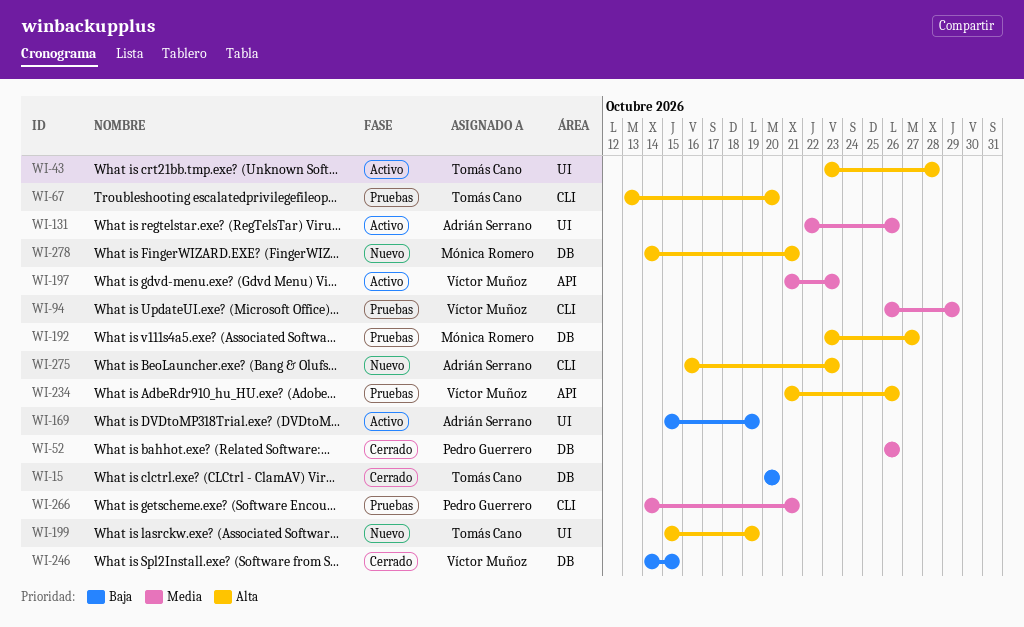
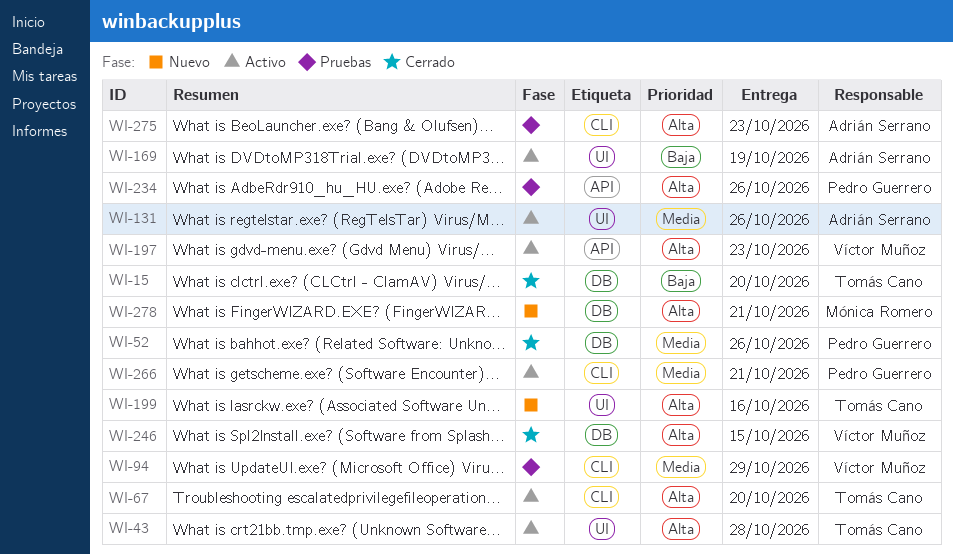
WI-67, status: Pruebas -> Activo
WI-192: present -> none
WI-197, priority: Media -> Alta
WI-199, due: Oct 19 -> Oct 16
WI-234, owner: Víctor Muñoz -> Pedro Guerrero
WI-246, priority: Baja -> Alta
WI-266, status: Pruebas -> Activo
WI-275, status: Nuevo -> Pruebas

